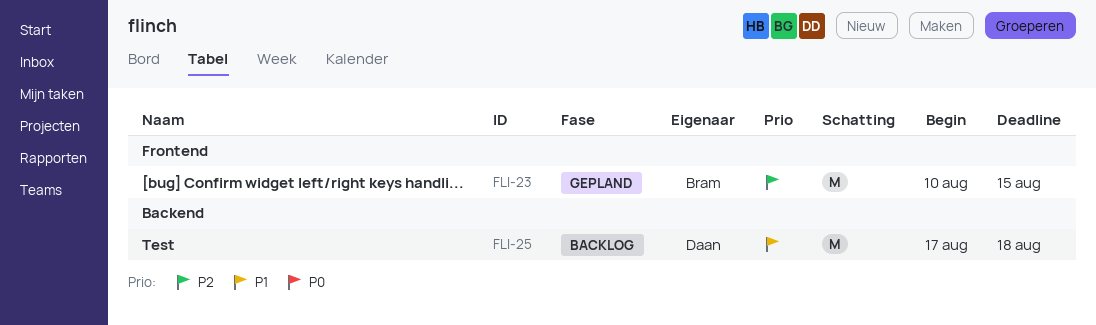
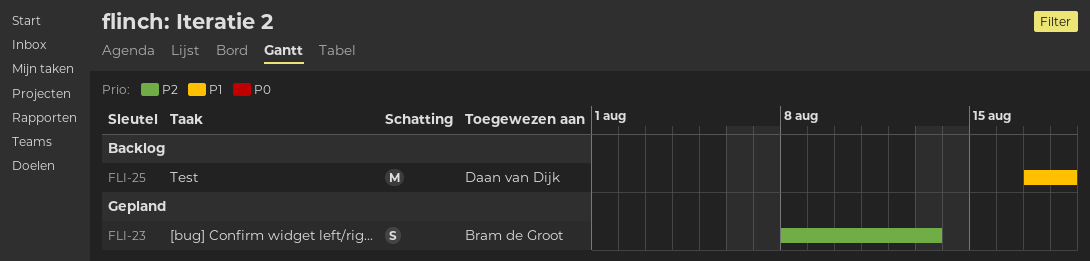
FLI-23, estimate: M -> S
FLI-23, start: Aug 10 -> Aug 8
FLI-23, due: Aug 15 -> Aug 13

